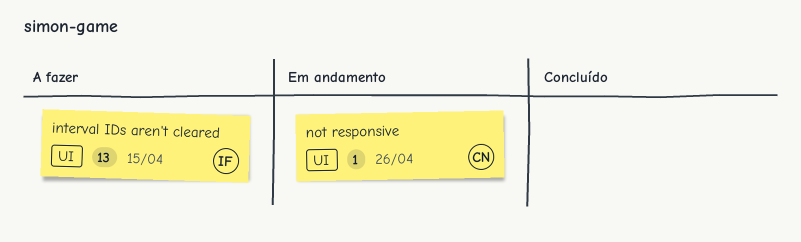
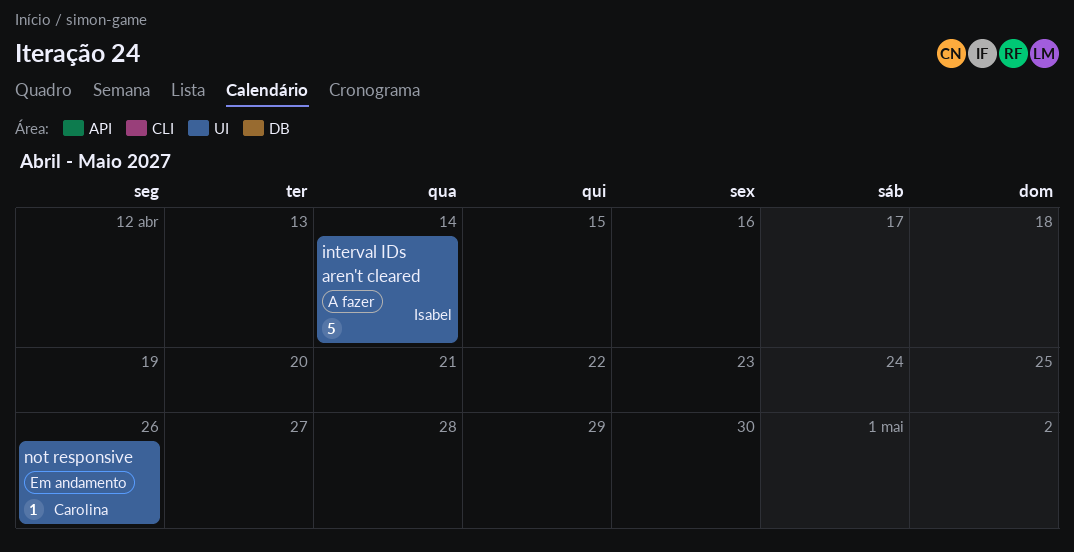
interval IDs aren't cleared, estimate: 13 -> 5
interval IDs aren't cleared, due: Apr 15 -> Apr 14

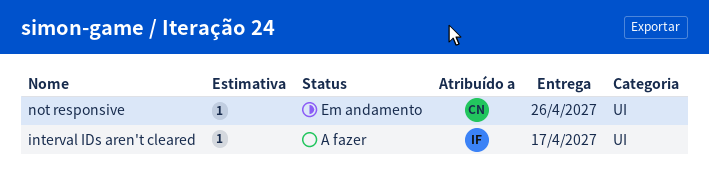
interval IDs aren't cleared, estimate: 5 -> 1
interval IDs aren't cleared, due: Apr 14 -> Apr 17

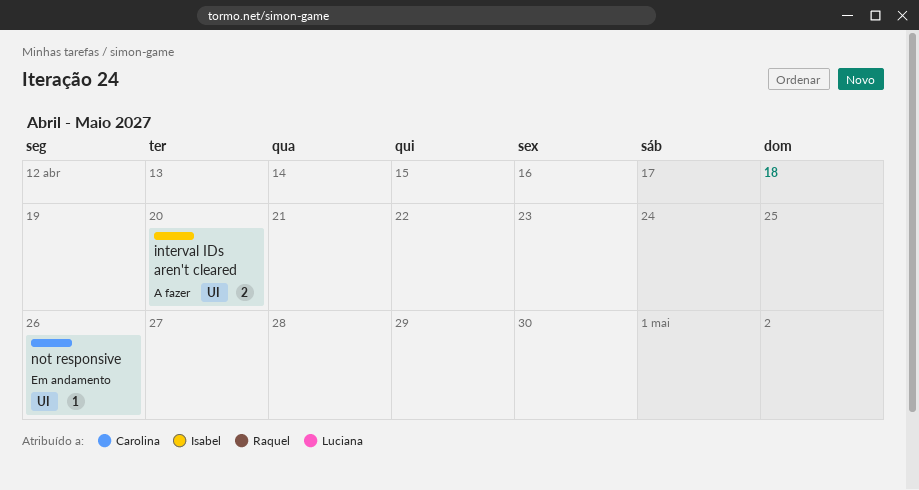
interval IDs aren't cleared, estimate: 1 -> 2
interval IDs aren't cleared, due: Apr 17 -> Apr 20

